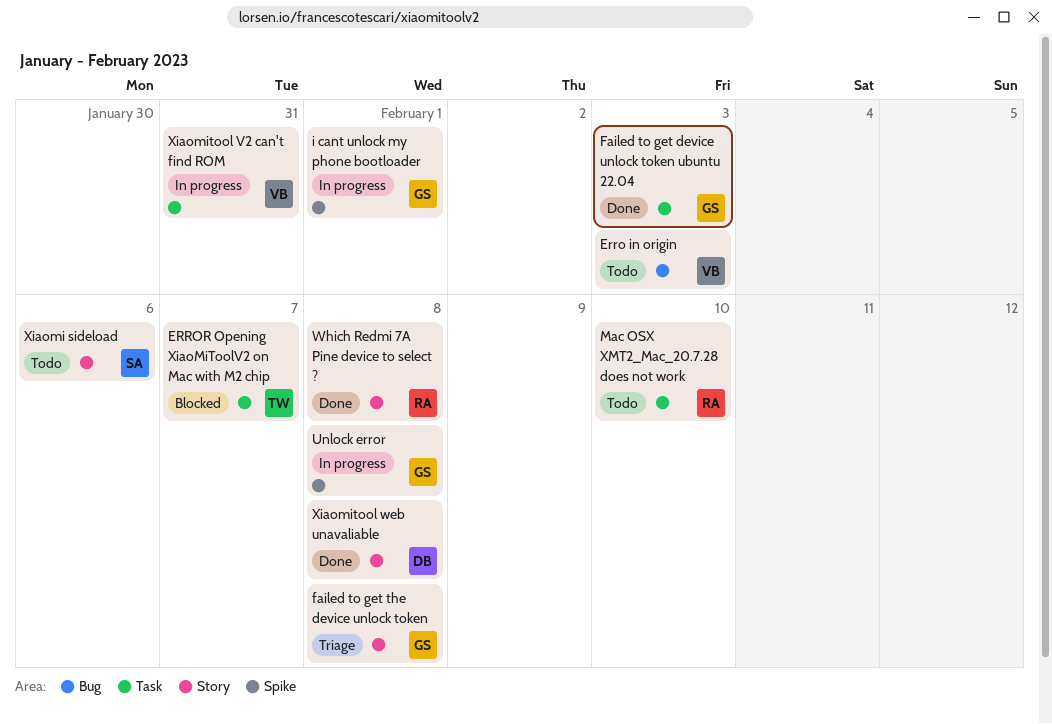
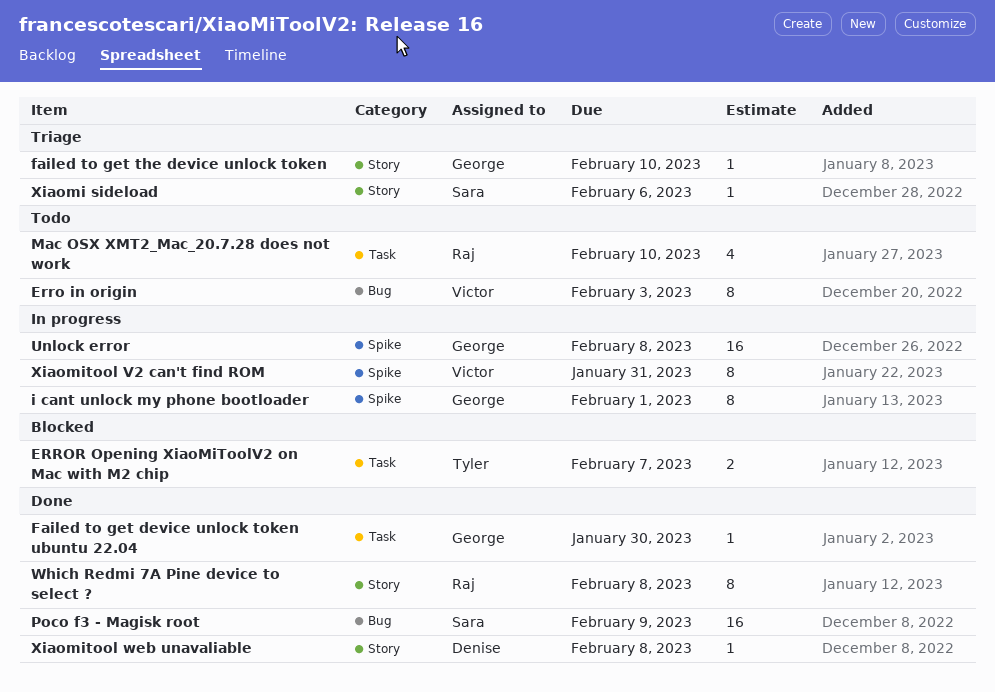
Failed to get device unlock token ubuntu 22.04, due: Feb 3 -> Jan 30
failed to get the device unlock token, due: Feb 8 -> Feb 10
Poco f3 - Magisk root: none -> present
Xiaomi sideload, status: Todo -> Triage
Xiaomitool V2 can't find ROM, label: Task -> Spike

